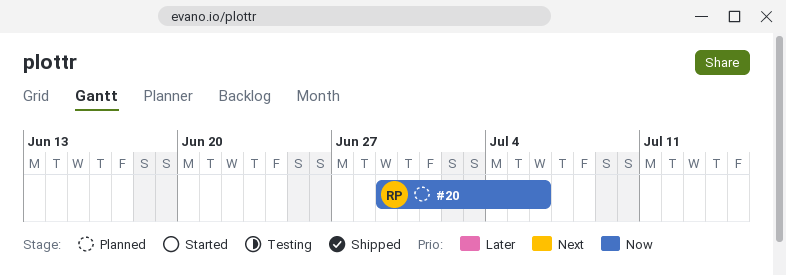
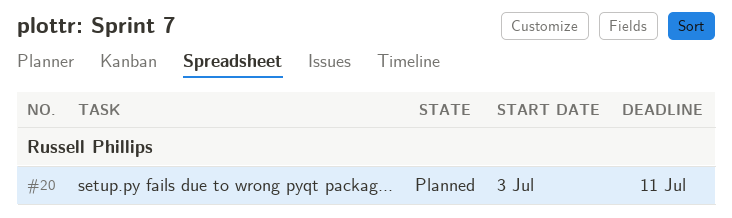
#20, start: Jun 29 -> Jul 3
#20, due: Jul 6 -> Jul 11

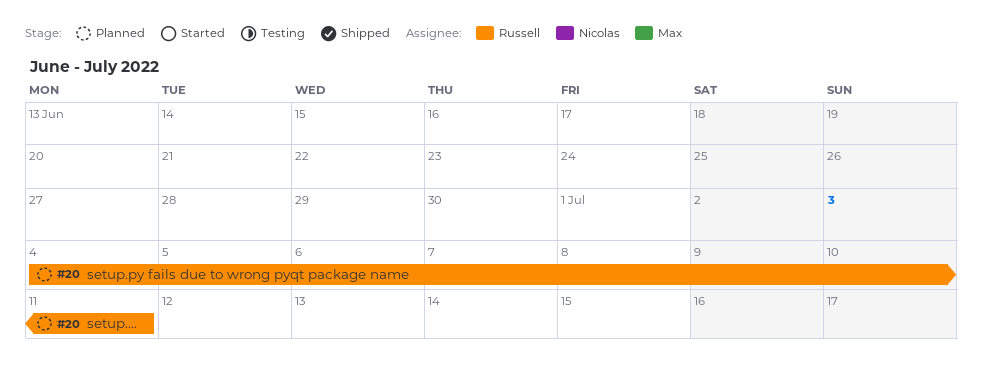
#20, start: Jul 3 -> Jul 4

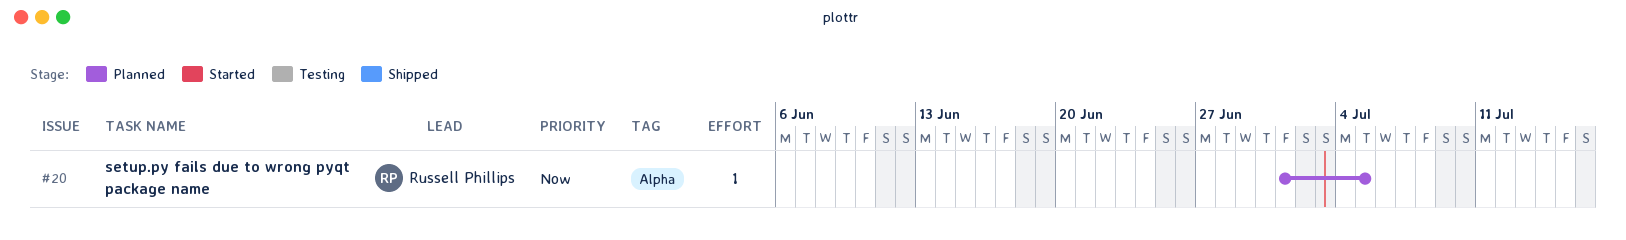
#20, start: Jul 4 -> Jul 1
#20, due: Jul 11 -> Jul 5

